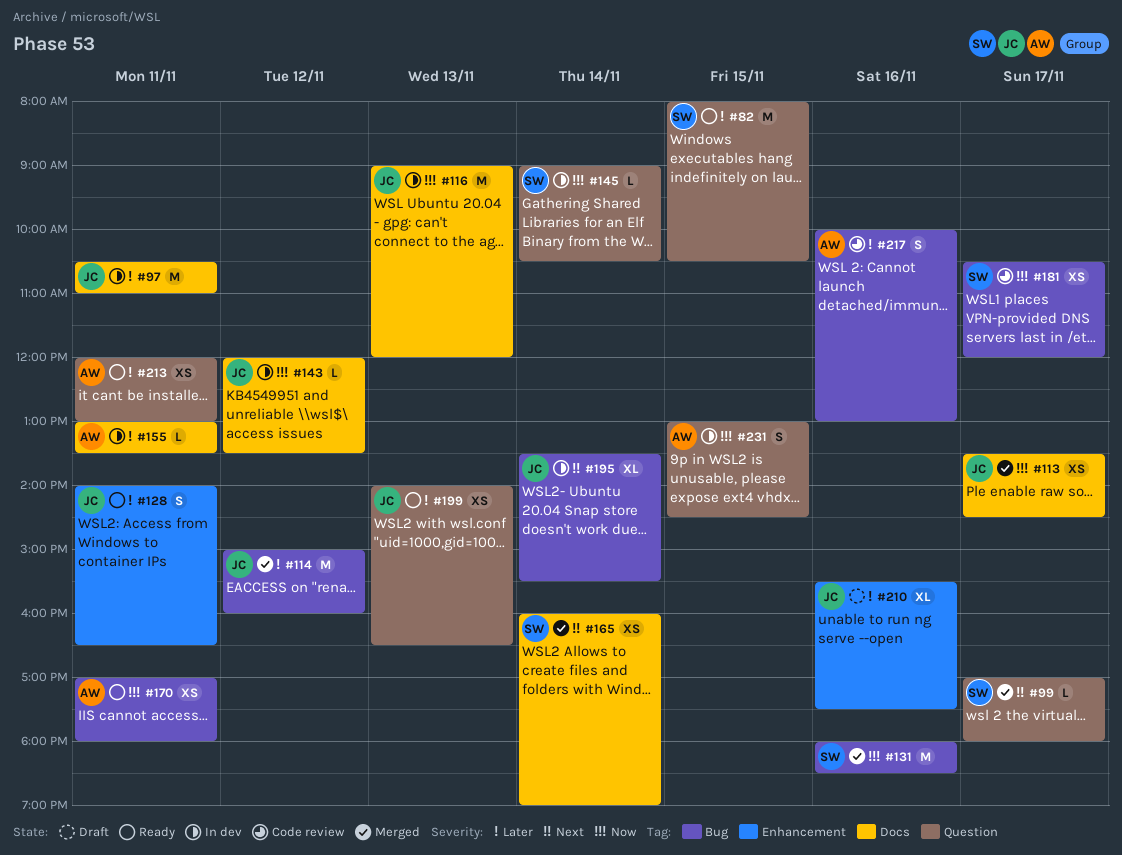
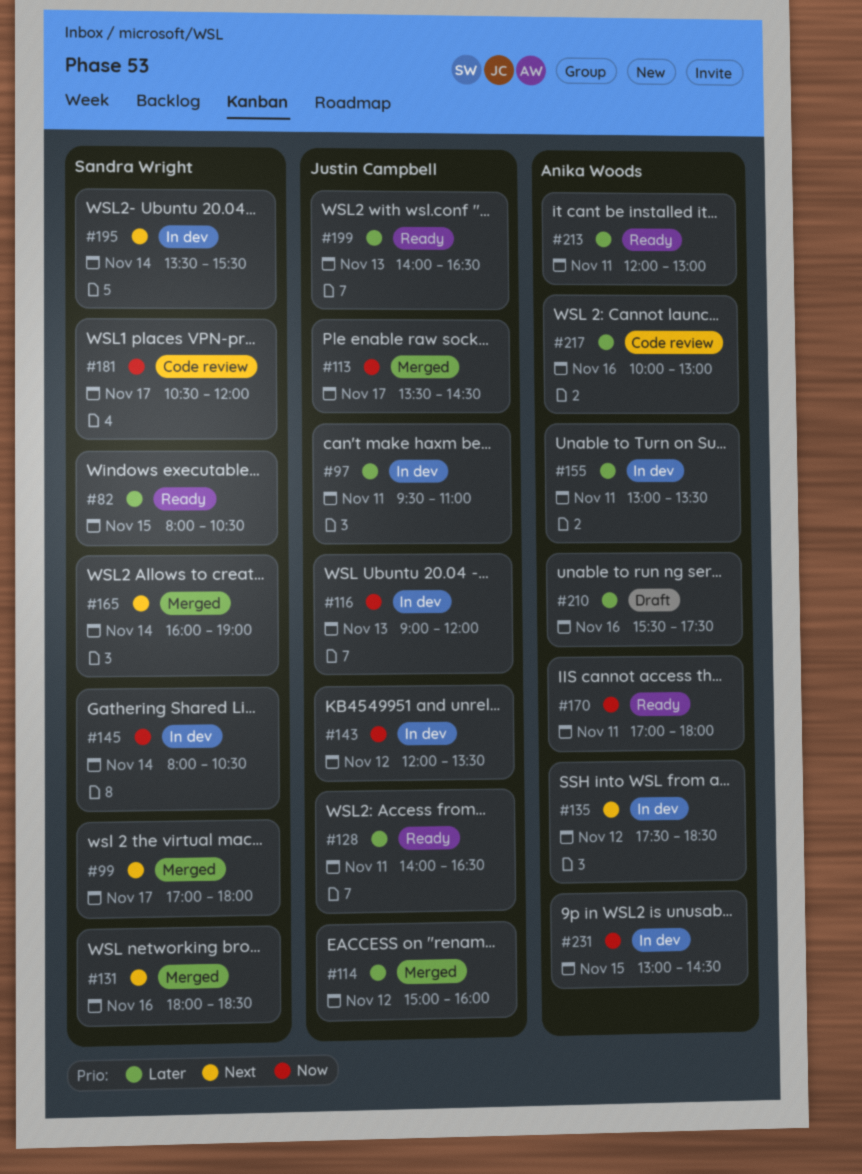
#97, begins: 10:30 -> 09:30
#131, priority: Now -> Next
#135: none -> present
#145, begins: 09:00 -> 08:00
#195, owner: Justin Campbell -> Sandra Wright
#210, owner: Justin Campbell -> Anika Woods

